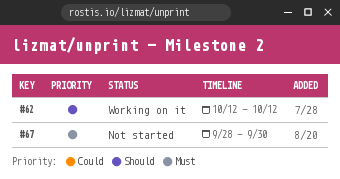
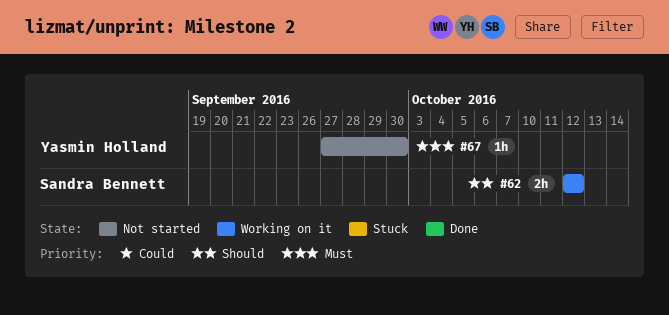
#67, start: Sep 28 -> Sep 27

